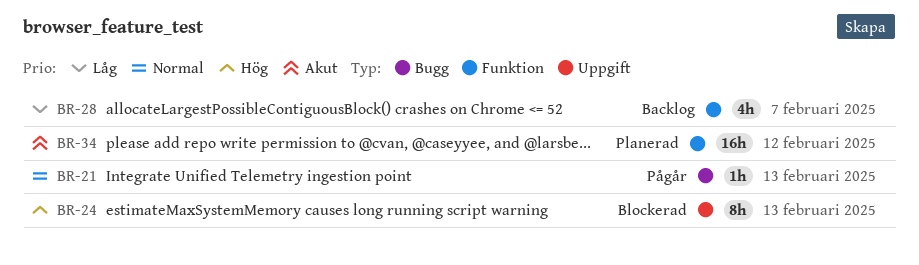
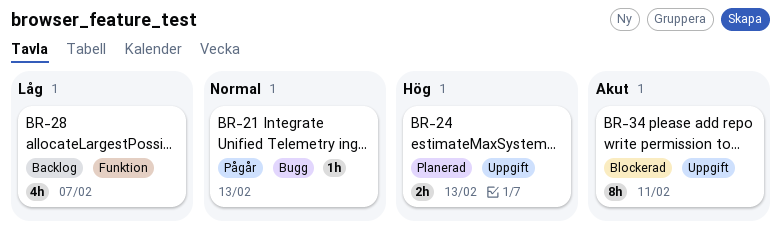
BR-24, status: Blockerad -> Planerad
BR-24, estimate: 8h -> 2h
BR-34, status: Planerad -> Blockerad
BR-34, label: Funktion -> Uppgift
BR-34, estimate: 16h -> 8h
BR-34, due: Feb 12 -> Feb 11

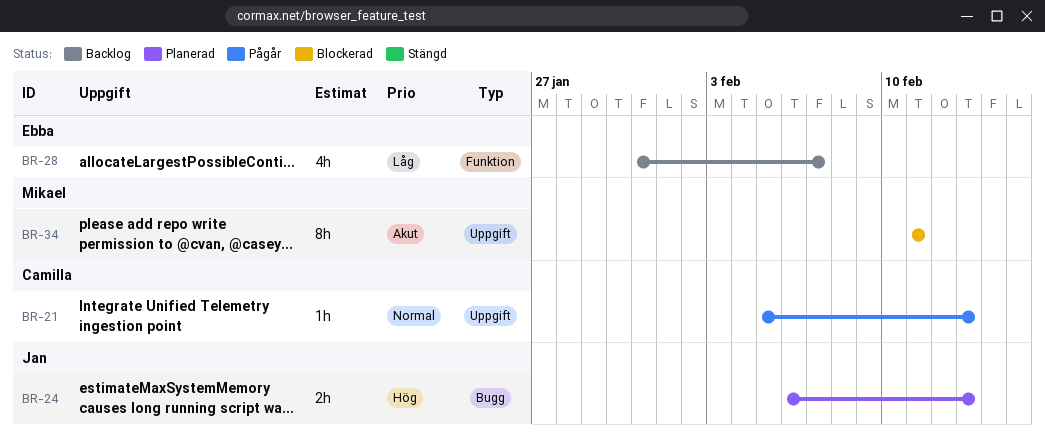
BR-21, label: Bugg -> Uppgift
BR-24, label: Uppgift -> Bugg

